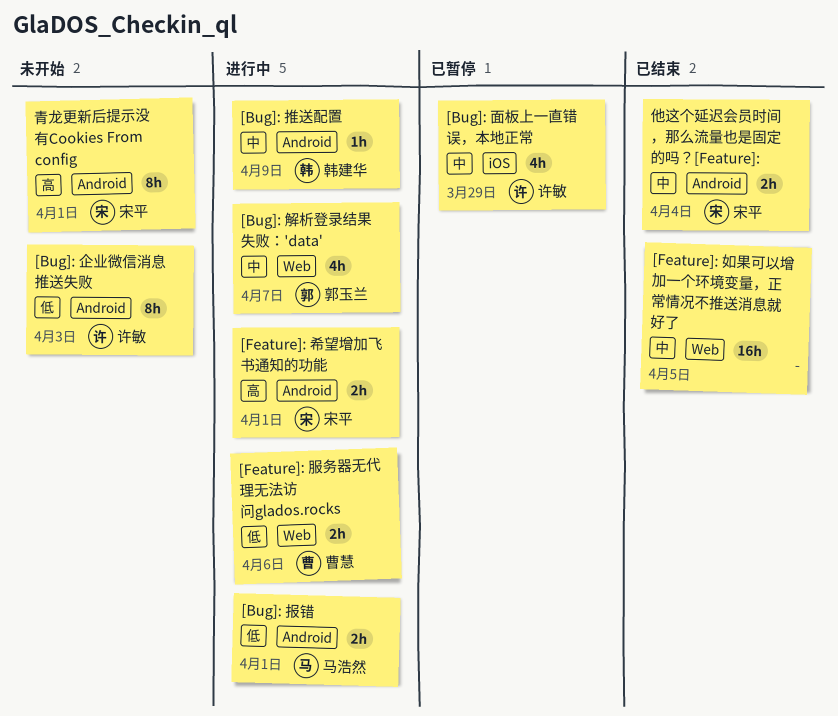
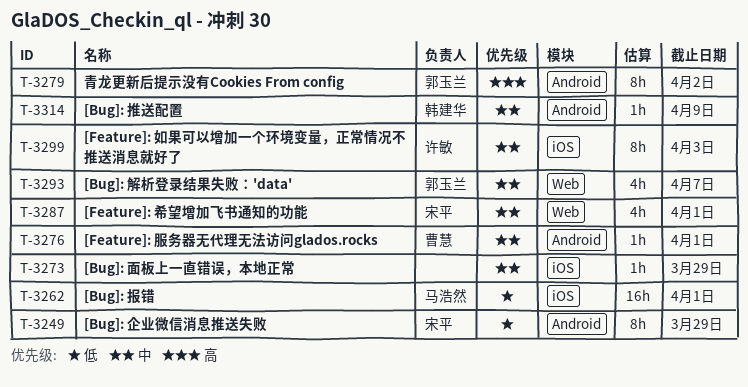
[Bug]: 企业微信消息推送失败, owner: 许敏 -> 宋平
[Bug]: 企业微信消息推送失败, due: Apr 3 -> Mar 29
[Bug]: 报错, label: Android -> iOS
[Bug]: 报错, estimate: 2h -> 16h
[Bug]: 面板上一直错误，本地正常, owner: 许敏 -> none
[Bug]: 面板上一直错误，本地正常, estimate: 4h -> 1h
[Feature]: 如果可以增加一个环境变量，正常情况不推送消息就好了, owner: none -> 许敏
[Feature]: 如果可以增加一个环境变量，正常情况不推送消息就好了, label: Web -> iOS
[Feature]: 如果可以增加一个环境变量，正常情况不推送消息就好了, estimate: 16h -> 8h
[Feature]: 如果可以增加一个环境变量，正常情况不推送消息就好了, due: Apr 5 -> Apr 3
[Feature]: 希望增加飞书通知的功能, priority: 高 -> 中
[Feature]: 希望增加飞书通知的功能, label: Android -> Web
[Feature]: 希望增加飞书通知的功能, estimate: 2h -> 4h
[Feature]: 服务器无代理无法访问glados.rocks, priority: 低 -> 中
[Feature]: 服务器无代理无法访问glados.rocks, label: Web -> Android
[Feature]: 服务器无代理无法访问glados.rocks, estimate: 2h -> 1h
[Feature]: 服务器无代理无法访问glados.rocks, due: Apr 6 -> Apr 1
他这个延迟会员时间 ，那么流量也是固定的吗？[Feature]:: present -> none
青龙更新后提示没有Cookies From config, owner: 宋平 -> 郭玉兰
青龙更新后提示没有Cookies From config, due: Apr 1 -> Apr 2

